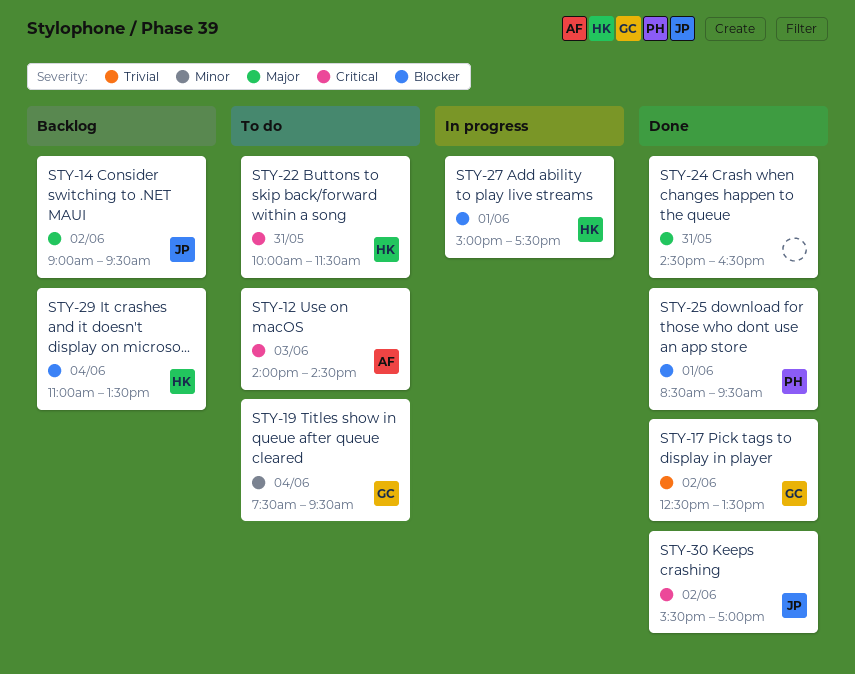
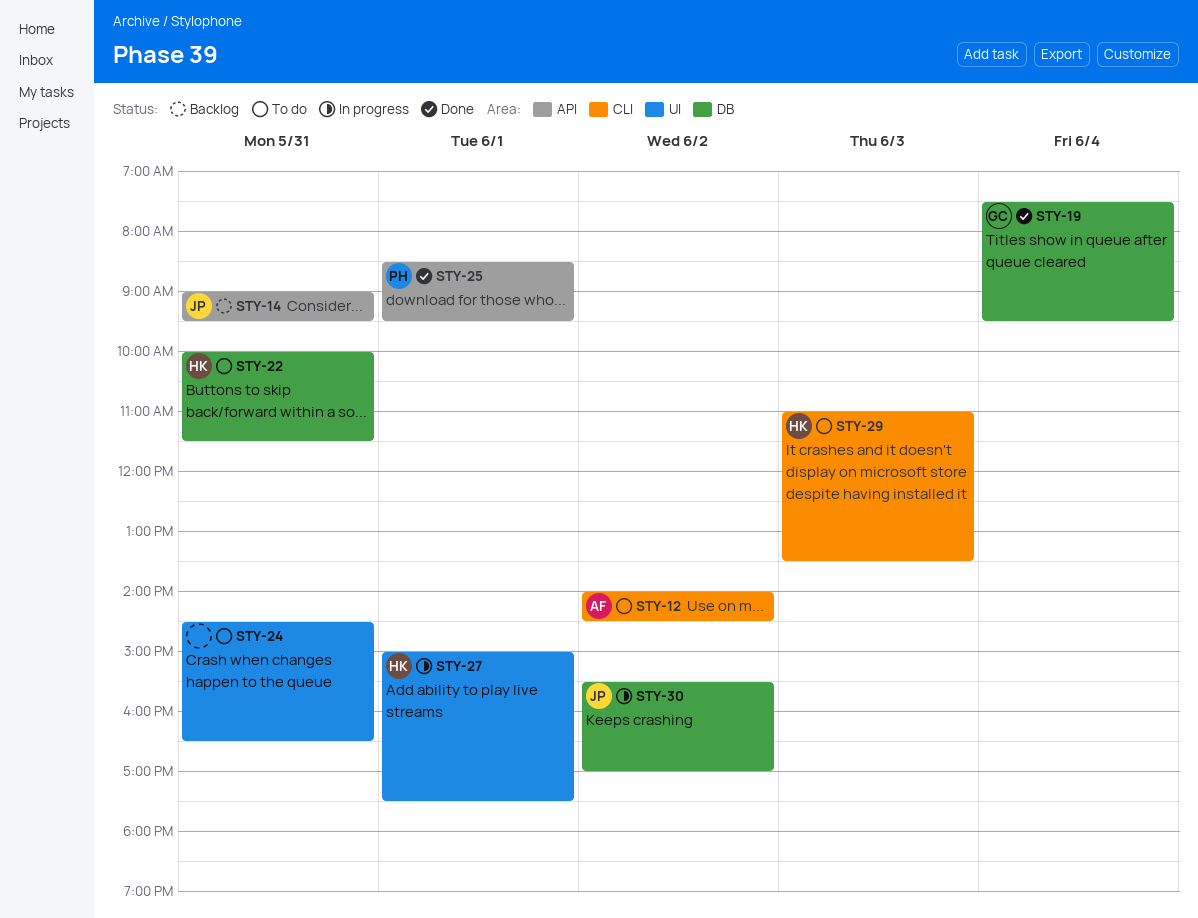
STY-12, day: Jun 3 -> Jun 2
STY-14, day: Jun 2 -> May 31
STY-17: present -> none
STY-19, status: To do -> Done
STY-24, status: Done -> To do
STY-29, status: Backlog -> To do
STY-29, day: Jun 4 -> Jun 3
STY-30, status: Done -> In progress

